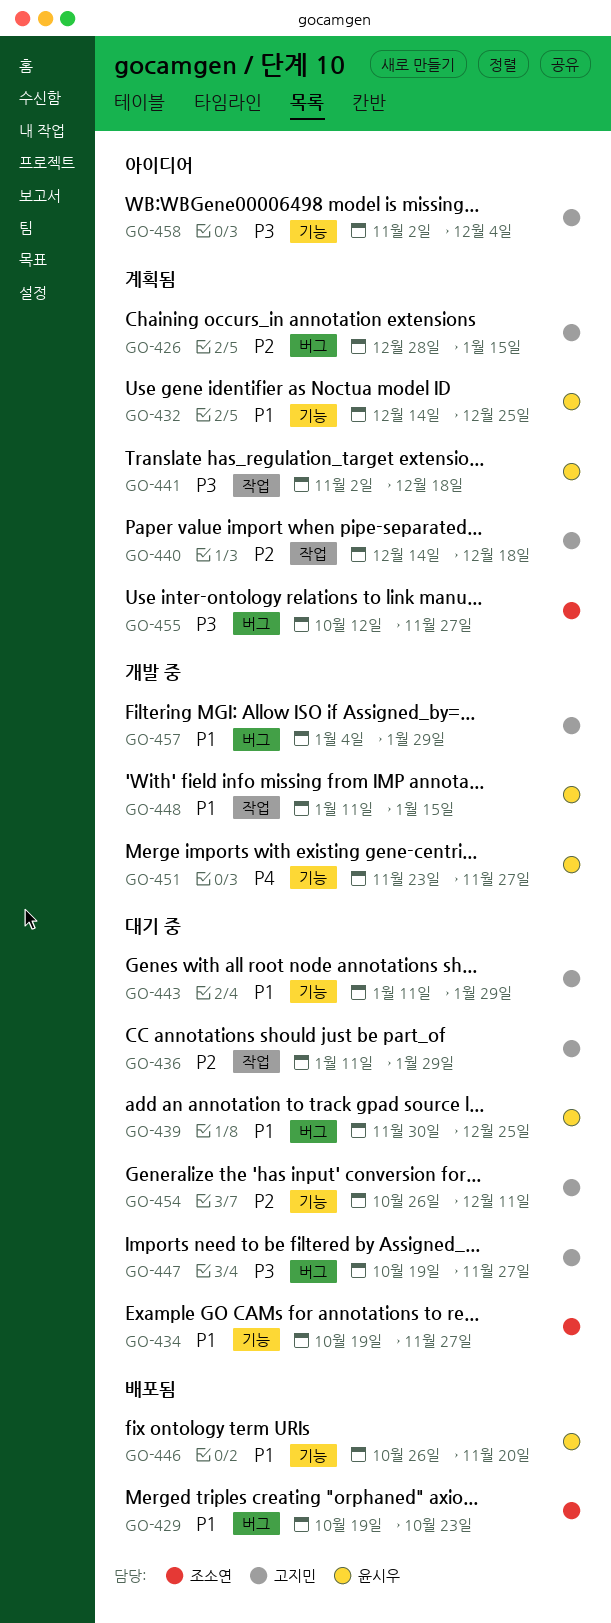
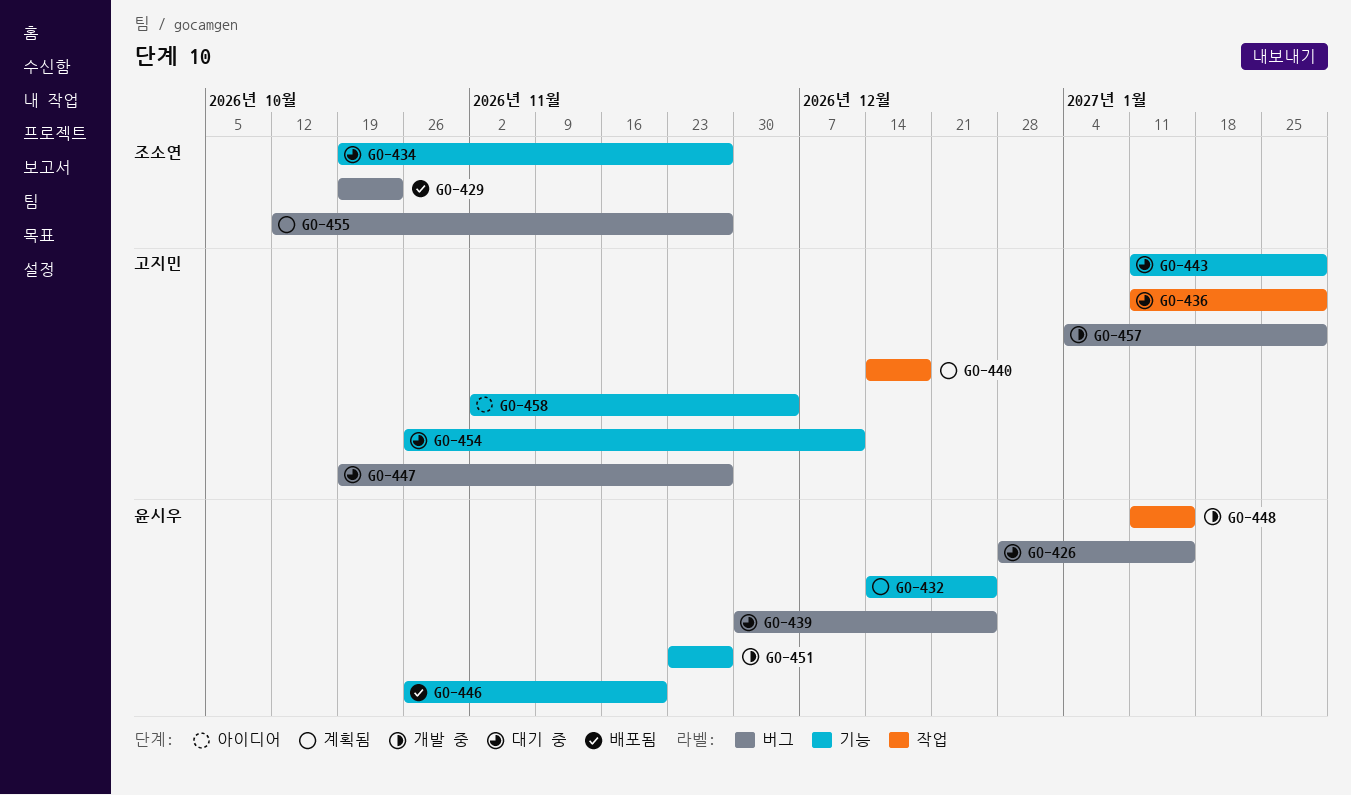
GO-426, status: 계획됨 -> 대기 중
GO-426, owner: 고지민 -> 윤시우
GO-441: present -> none

